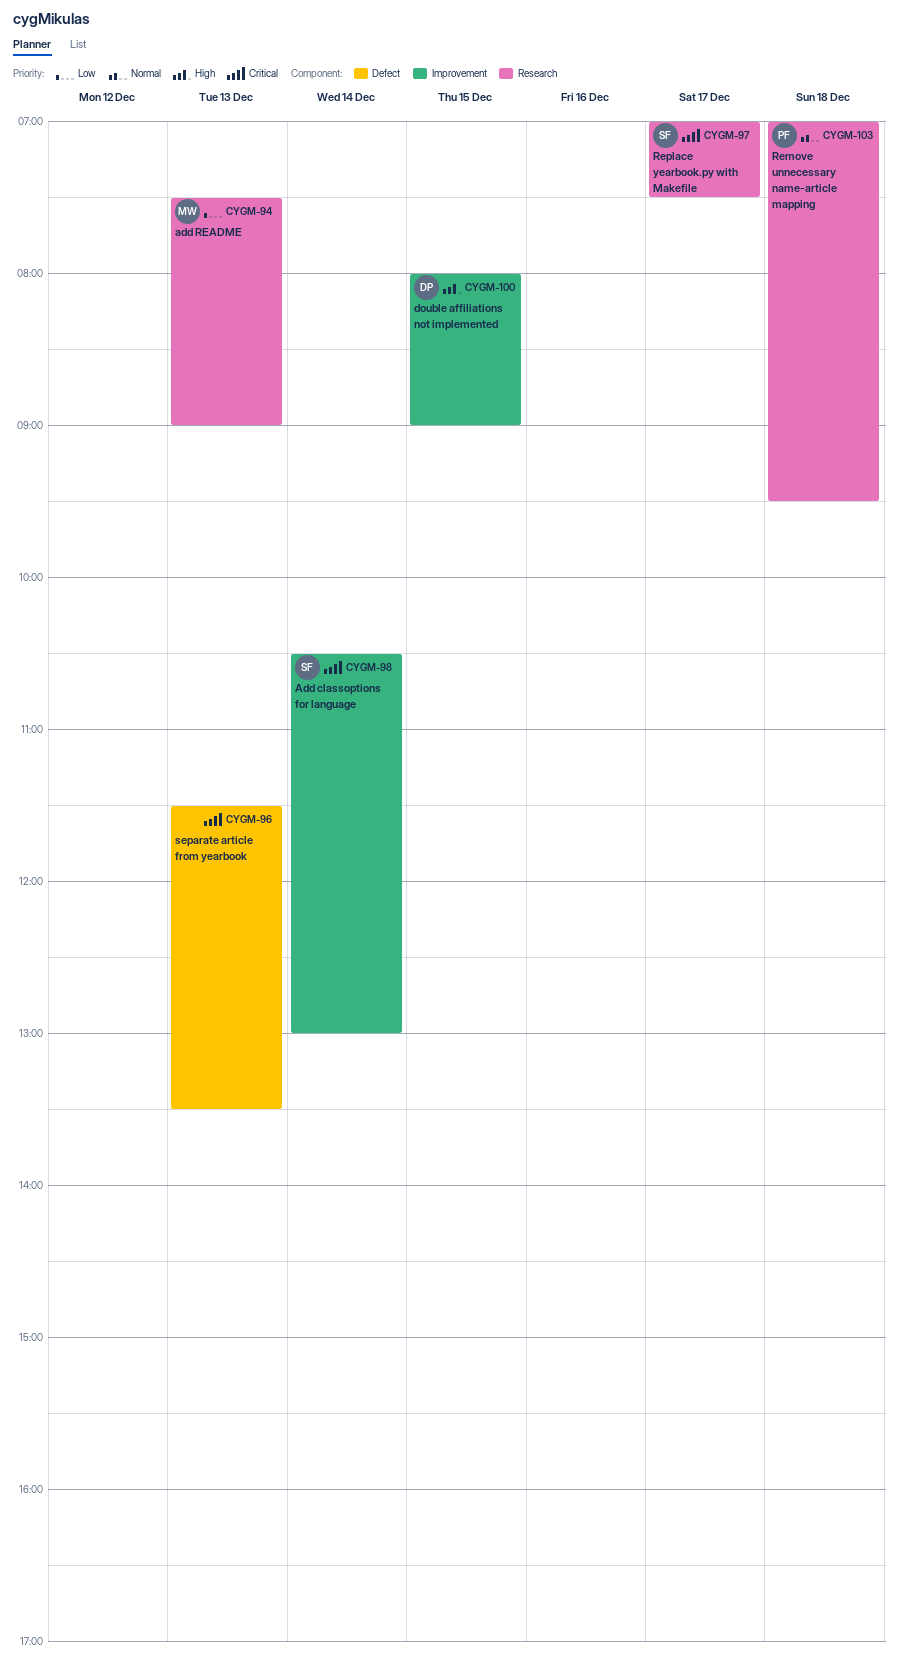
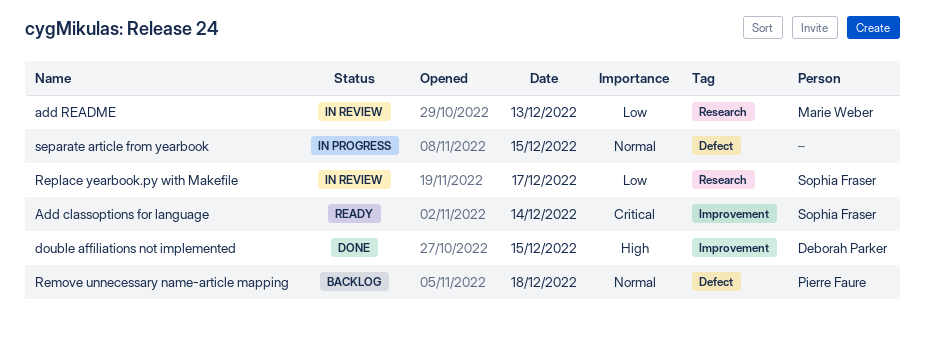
Remove unnecessary name-article mapping, label: Research -> Defect
Replace yearbook.py with Makefile, priority: Critical -> Low
separate article from yearbook, priority: Critical -> Normal
separate article from yearbook, day: Dec 13 -> Dec 15

